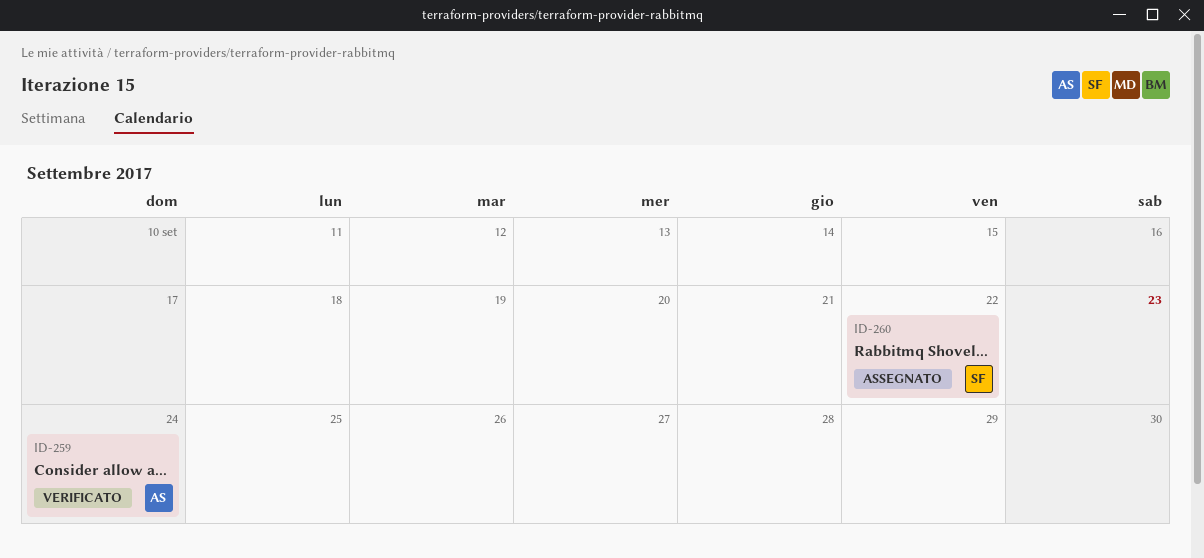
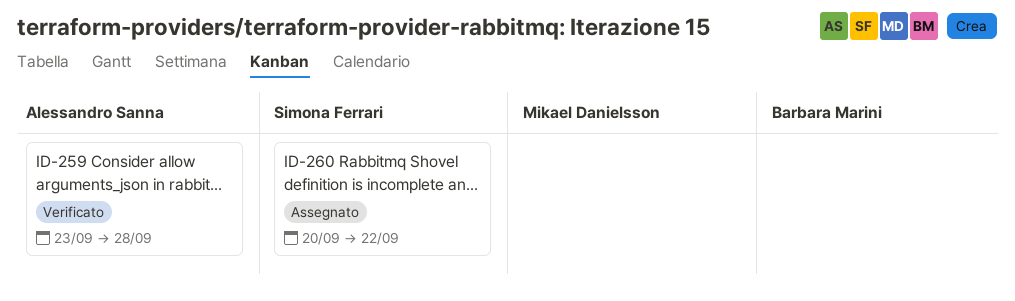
ID-259, due: Sep 24 -> Sep 28

